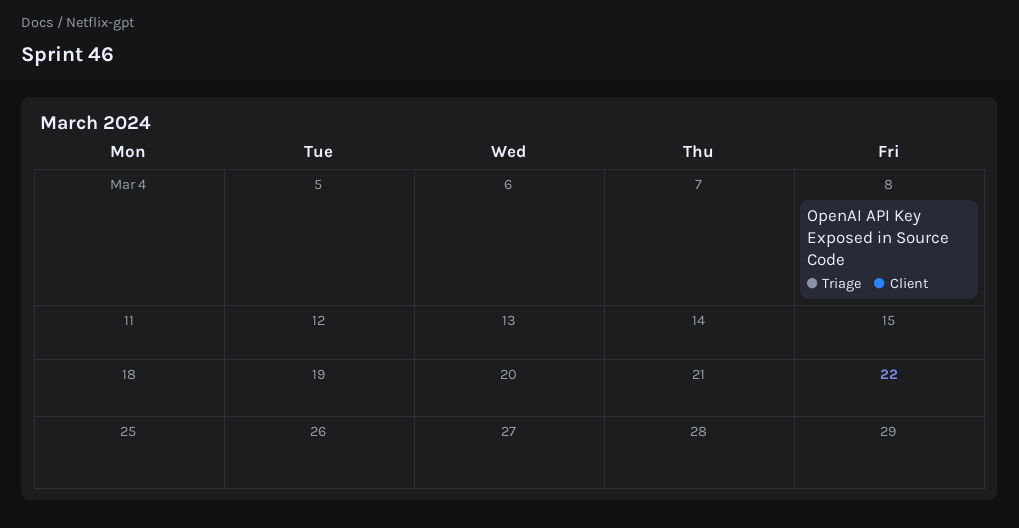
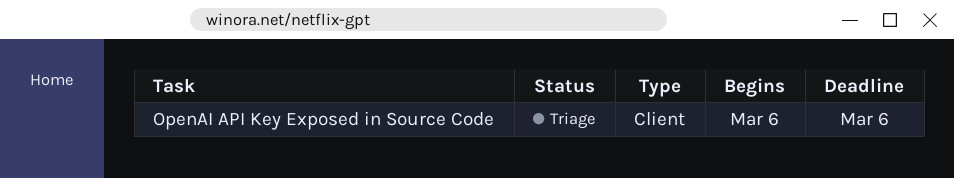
OpenAI API Key Exposed in Source Code, due: Mar 8 -> Mar 6

